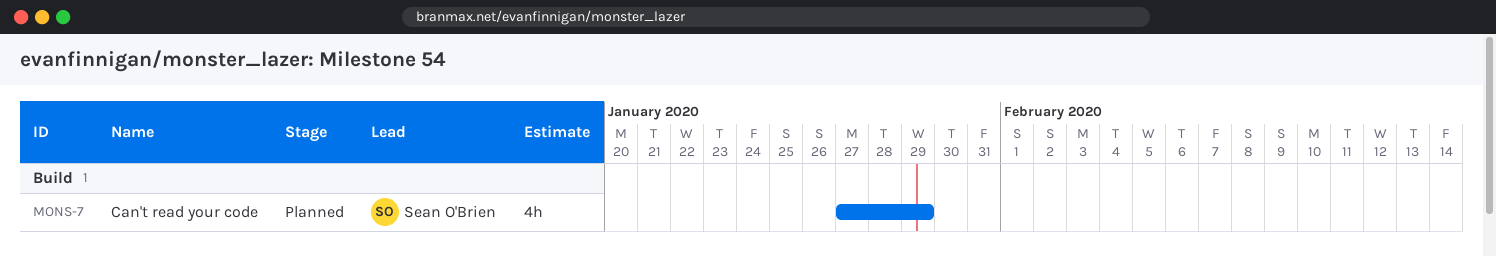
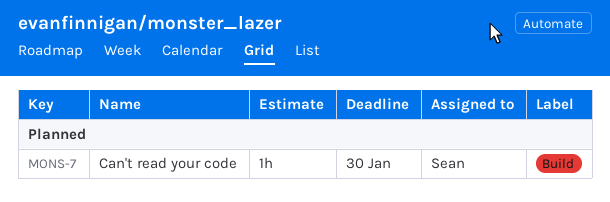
MONS-7, estimate: 4h -> 1h
MONS-7, due: Jan 29 -> Jan 30

